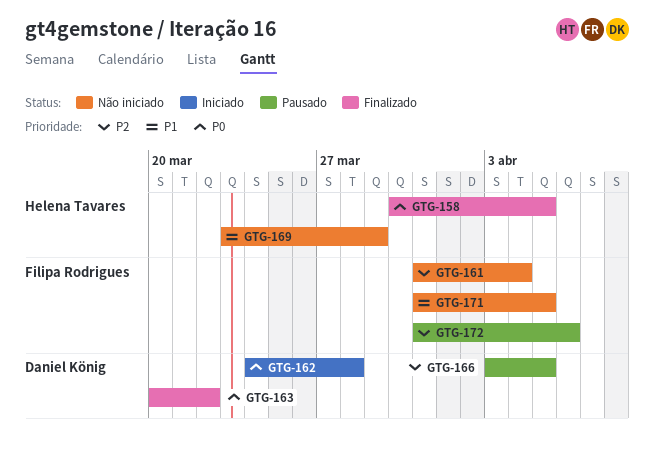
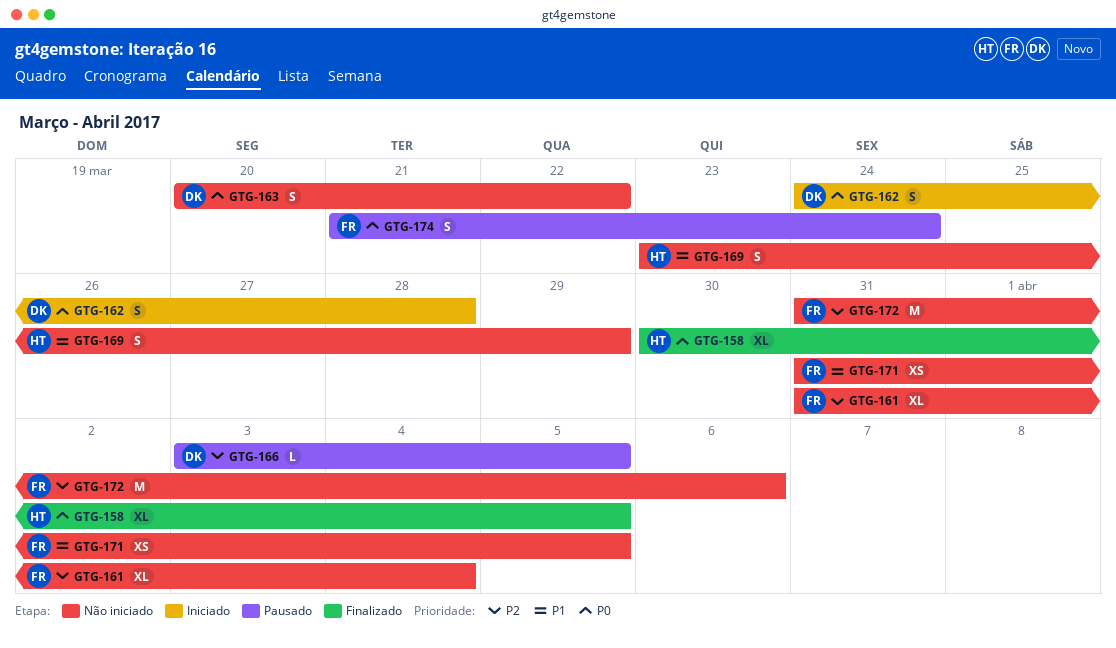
GTG-163, status: Finalizado -> Não iniciado
GTG-172, status: Pausado -> Não iniciado
GTG-174: none -> present

